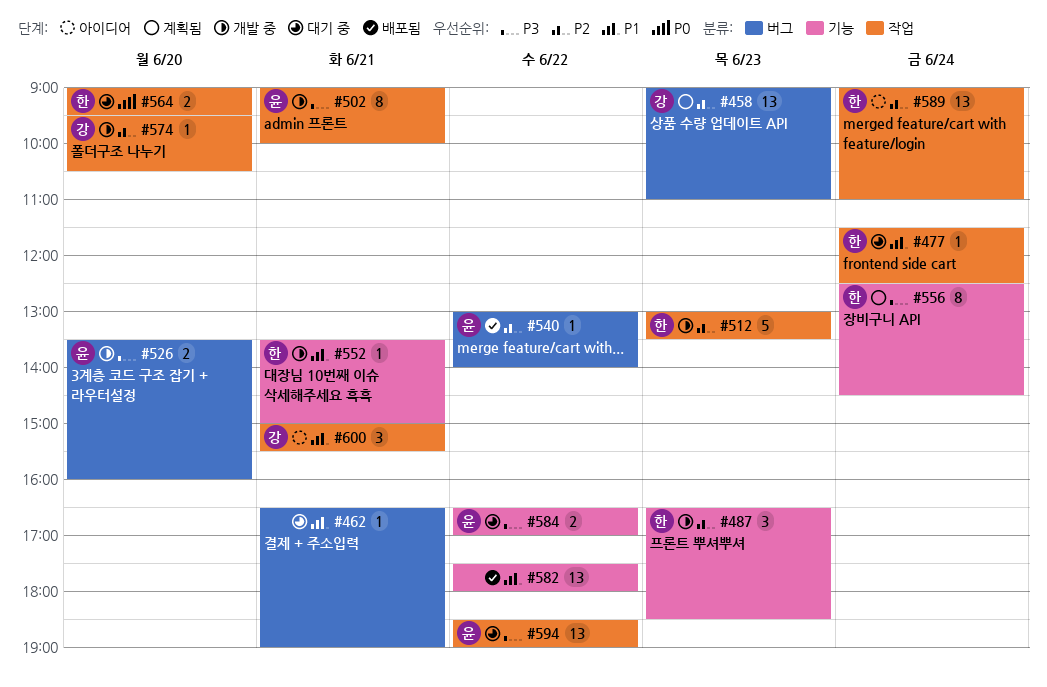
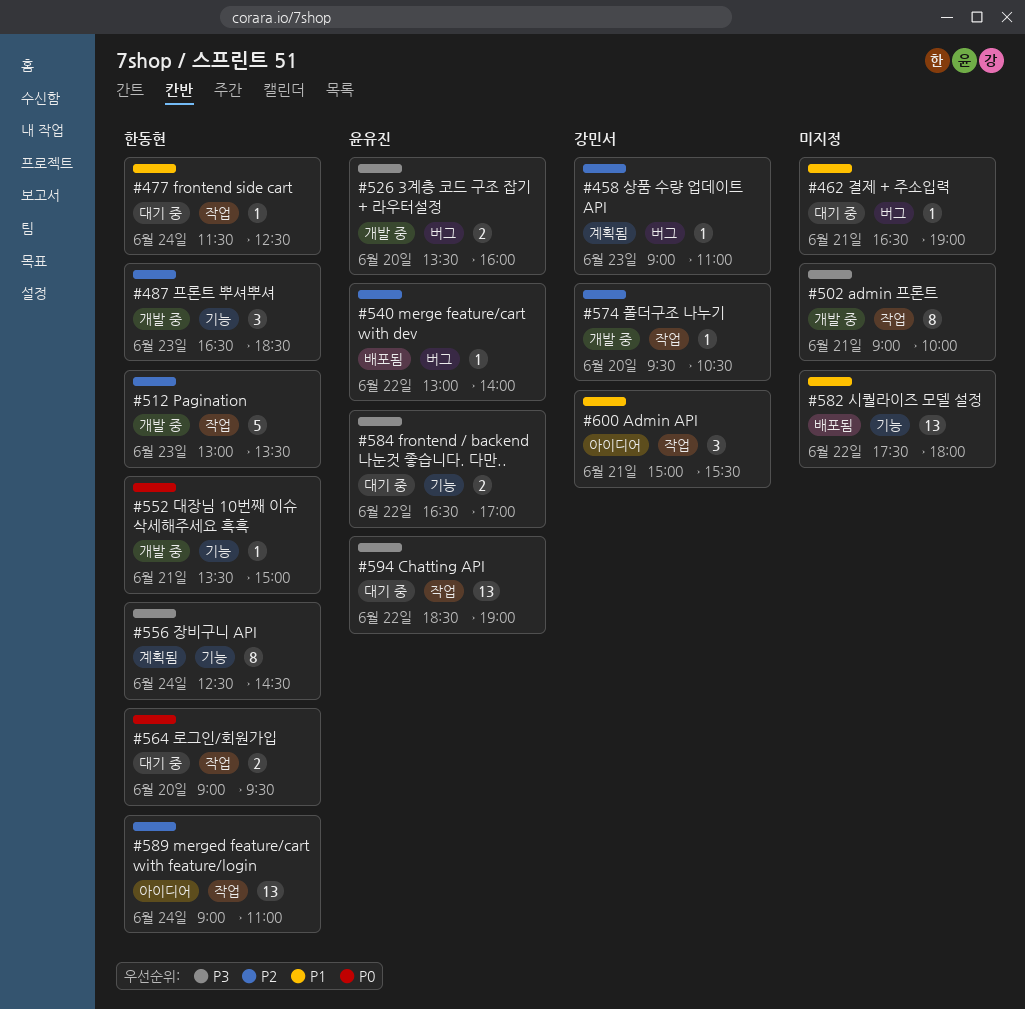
#458, estimate: 13 -> 1
#502, owner: 윤유진 -> none
#552, priority: P1 -> P0

